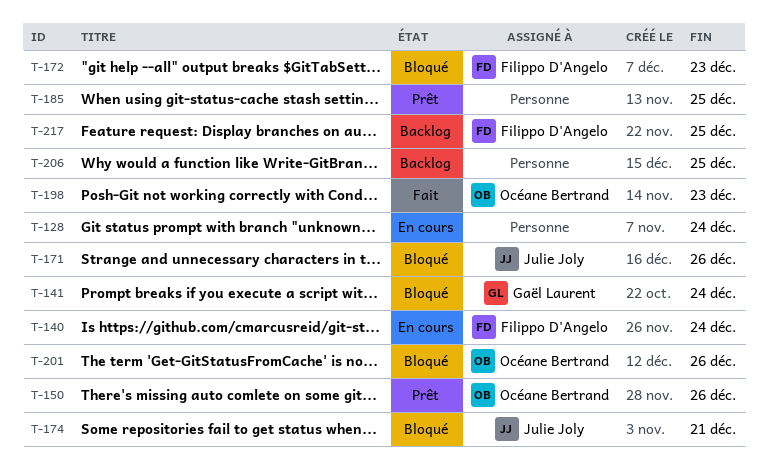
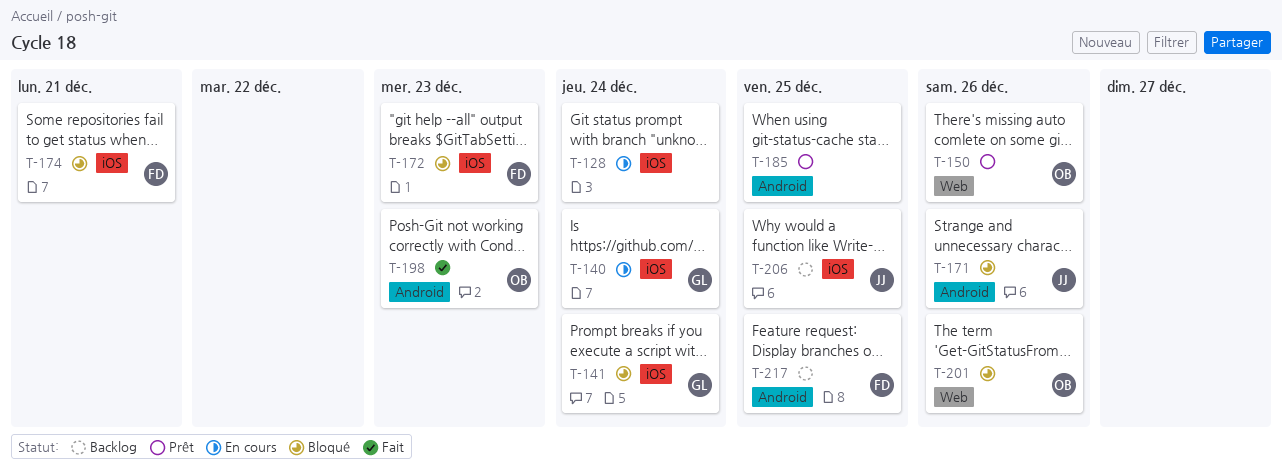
T-140, owner: Filippo D'Angelo -> Gaël Laurent
T-174, owner: Julie Joly -> Filippo D'Angelo
T-206, owner: none -> Julie Joly

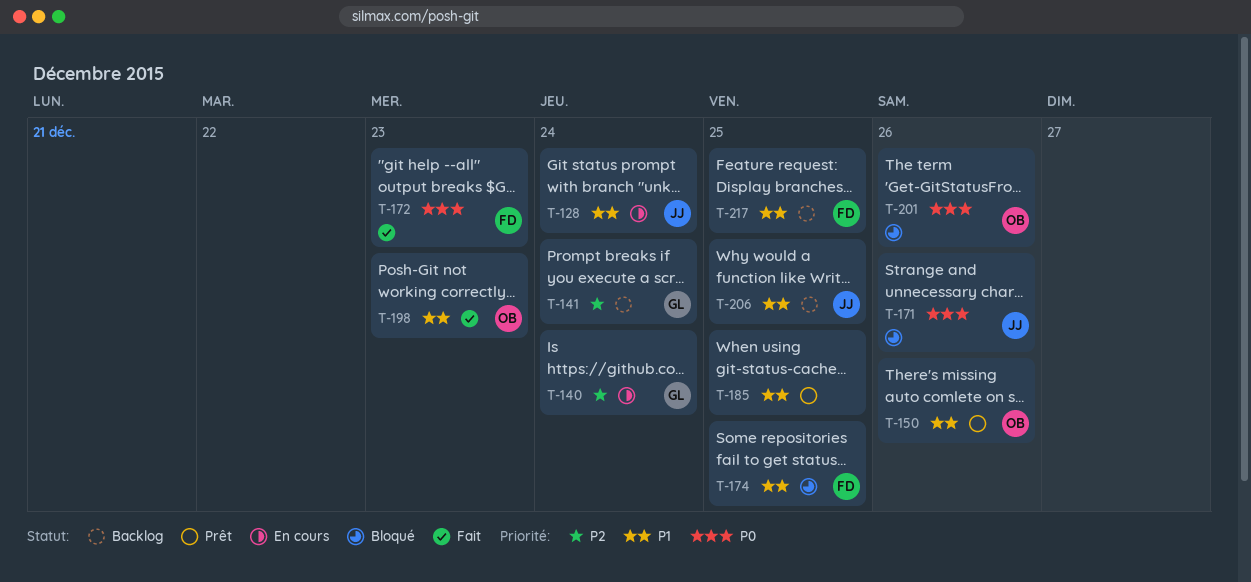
T-128, owner: none -> JJ
T-141, status: Bloqué -> Backlog
T-172, status: Bloqué -> Fait
T-174, due: Dec 21 -> Dec 25

